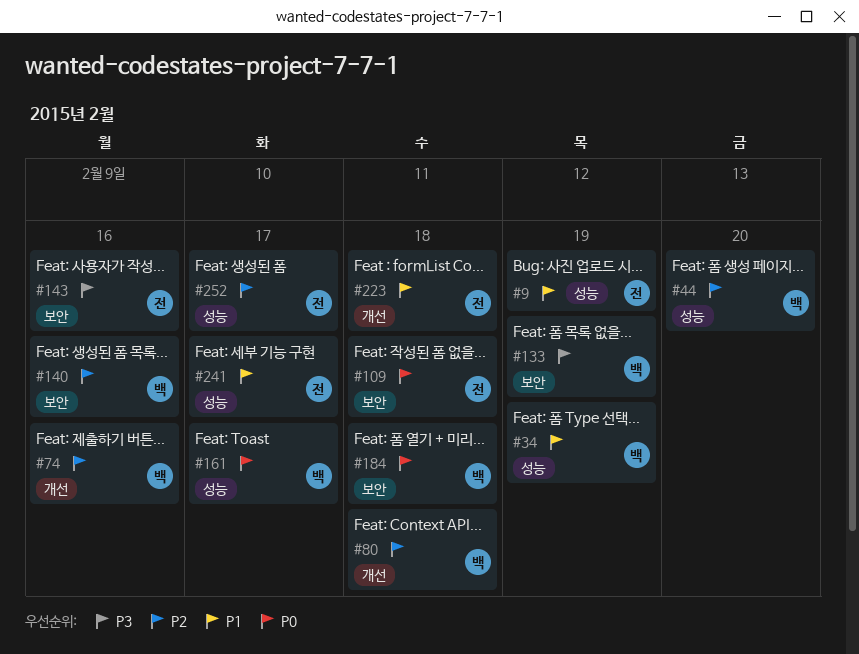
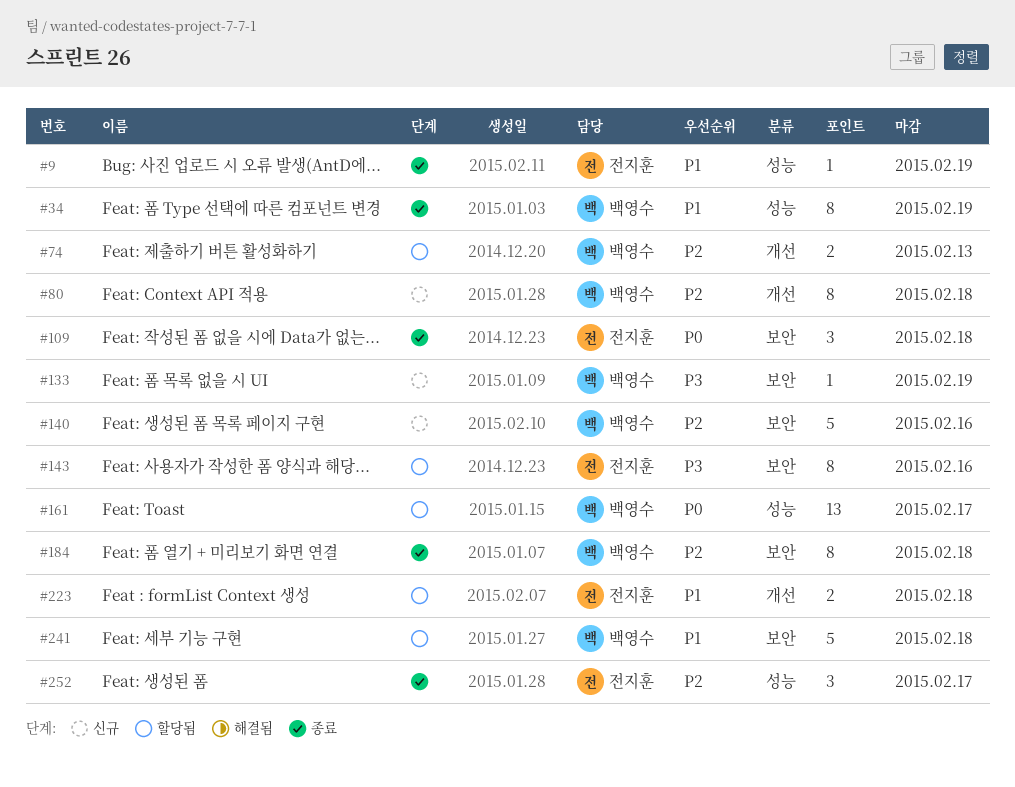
#44: present -> none
#74, due: Feb 16 -> Feb 13
#184, priority: P0 -> P2
#241, owner: 전지훈 -> 백영수
#241, label: 성능 -> 보안
#241, due: Feb 17 -> Feb 18

